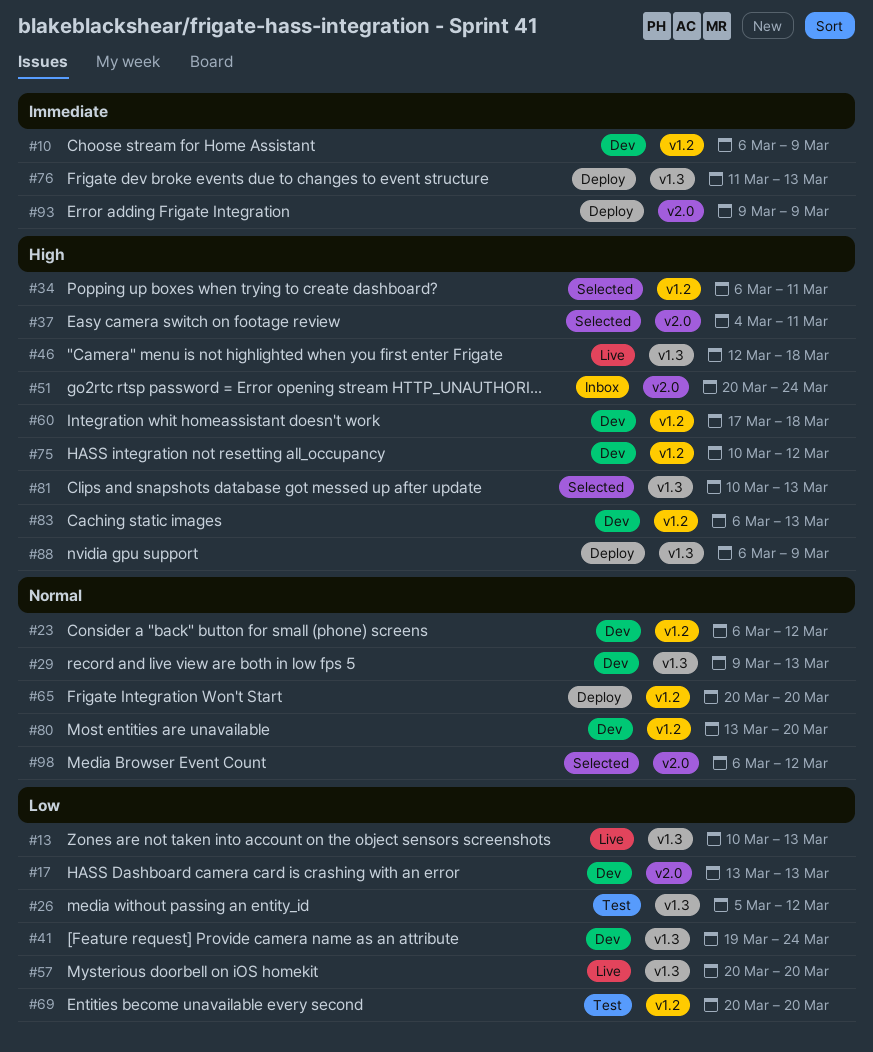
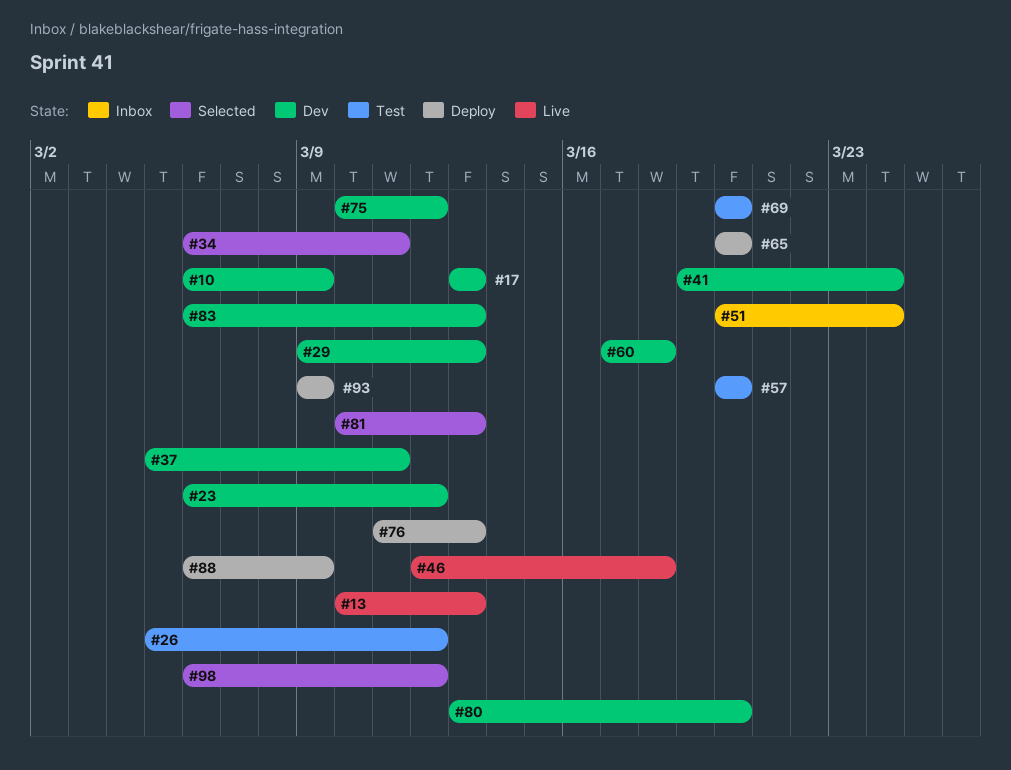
#37, status: Selected -> Dev
#37, start: Mar 4 -> Mar 5
#57, status: Live -> Test

